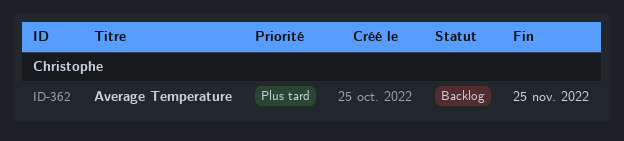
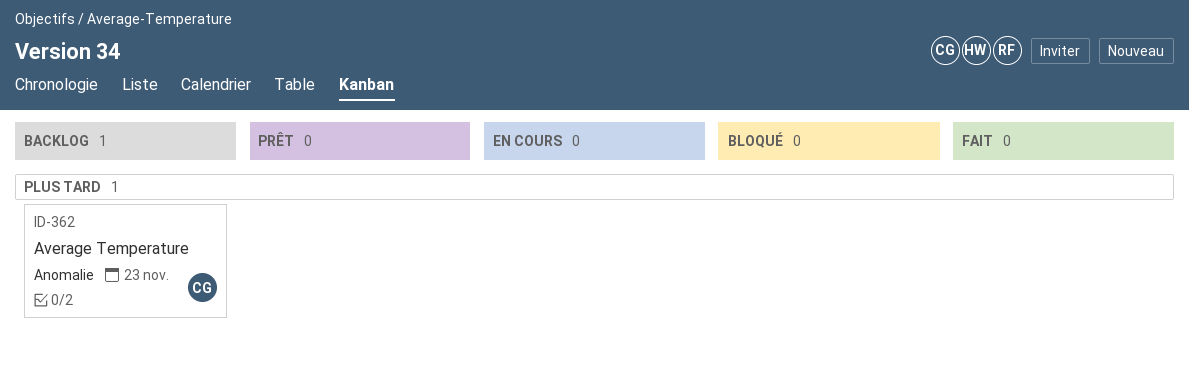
ID-362, due: Nov 25 -> Nov 23

